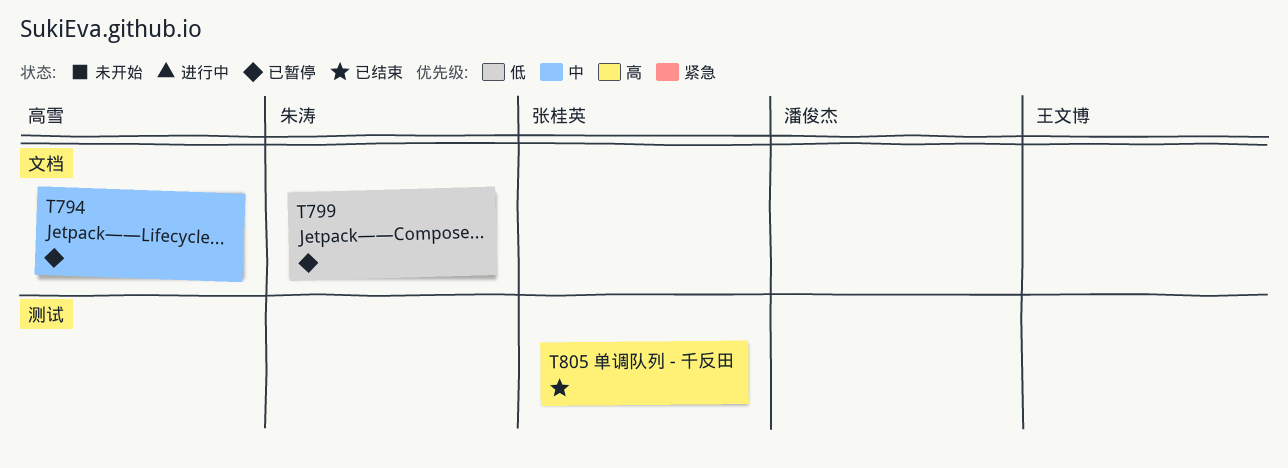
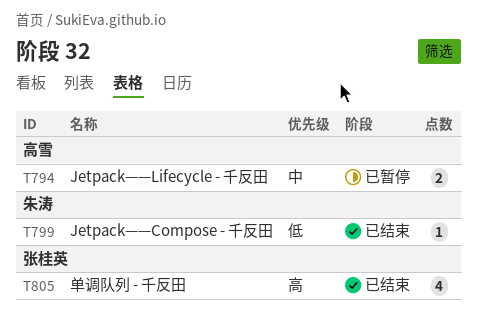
T799, status: 已暂停 -> 已结束

